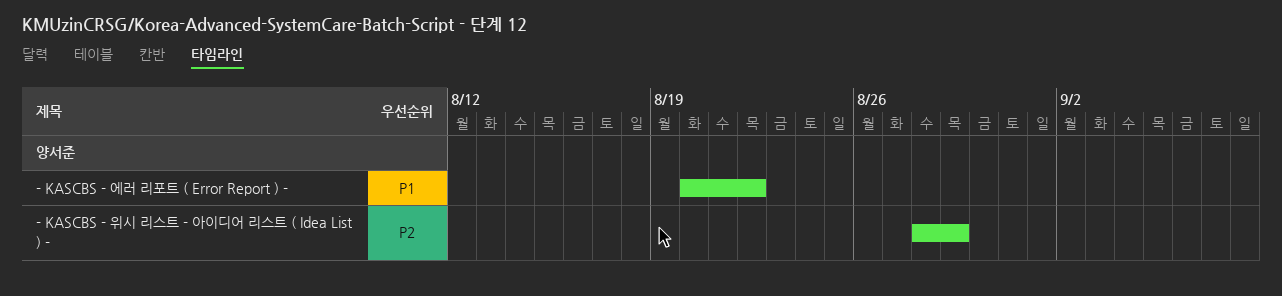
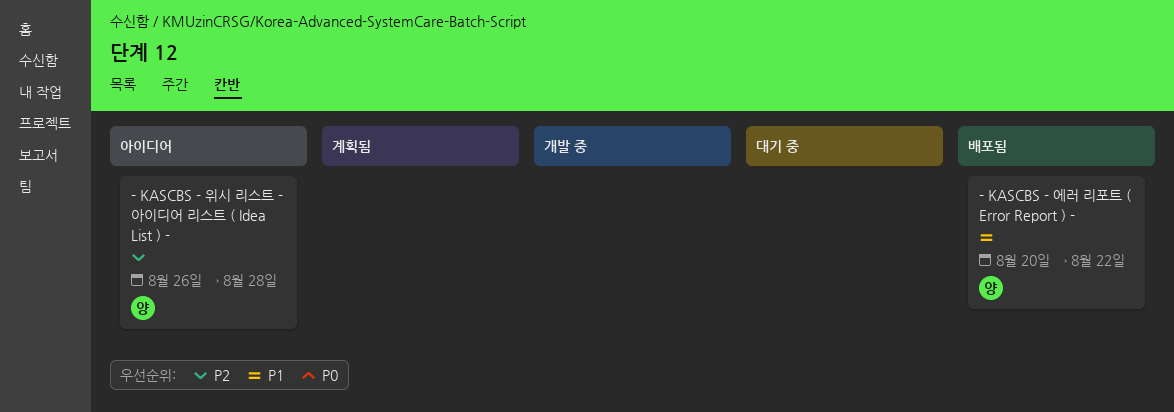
- KASCBS - 위시 리스트 - 아이디어 리스트 ( Idea List ) -, start: Aug 28 -> Aug 26
- KASCBS - 위시 리스트 - 아이디어 리스트 ( Idea List ) -, due: Aug 29 -> Aug 28

